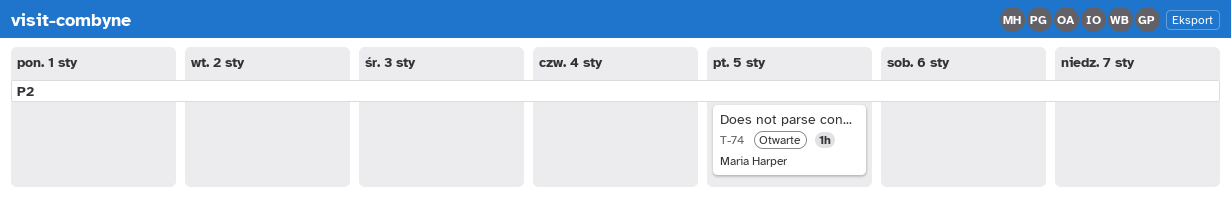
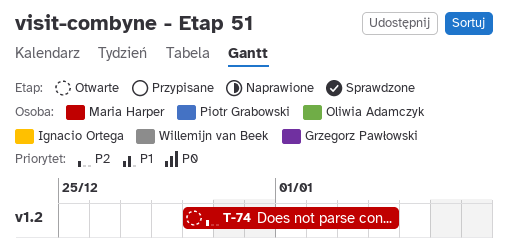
T-74, due: Jan 5 -> Jan 4

